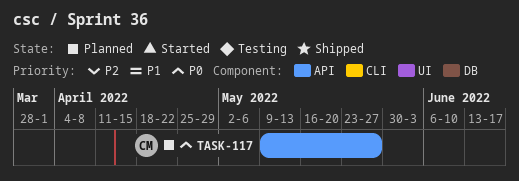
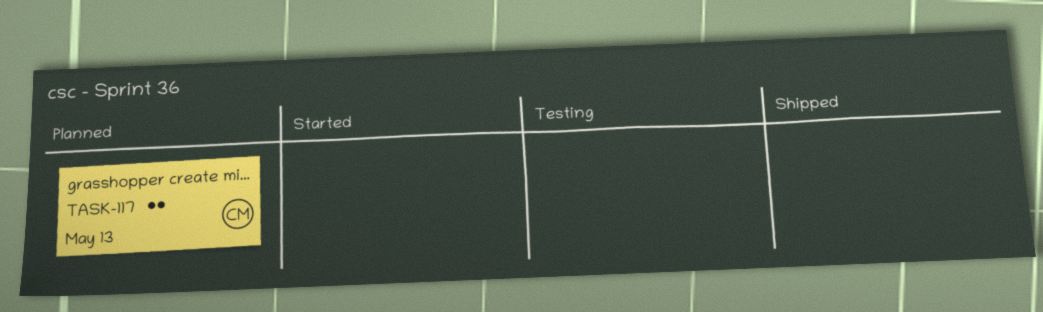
TASK-117, due: May 27 -> May 13

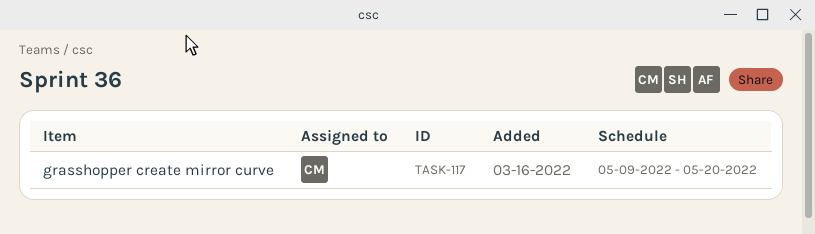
TASK-117, due: May 13 -> May 20

